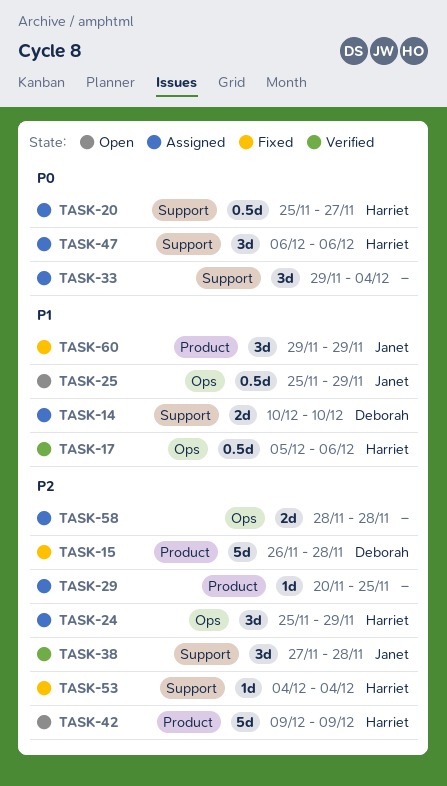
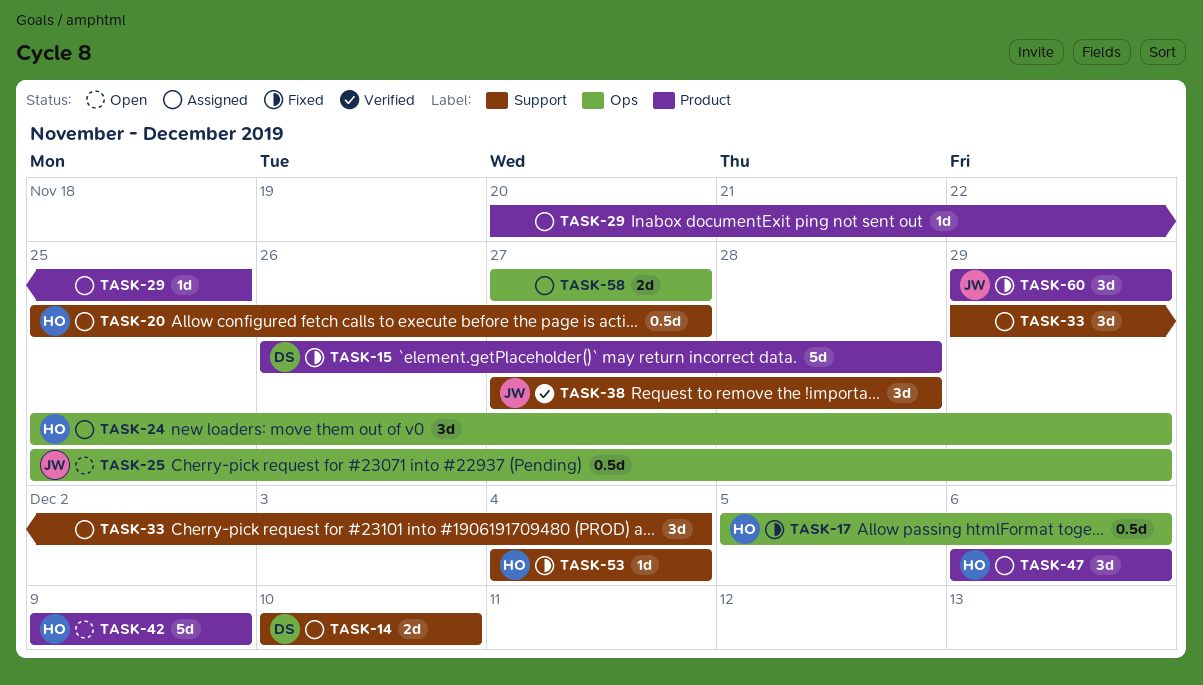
TASK-17, status: Verified -> Fixed
TASK-47, label: Support -> Product
TASK-58, start: Nov 28 -> Nov 27
TASK-58, due: Nov 28 -> Nov 27

